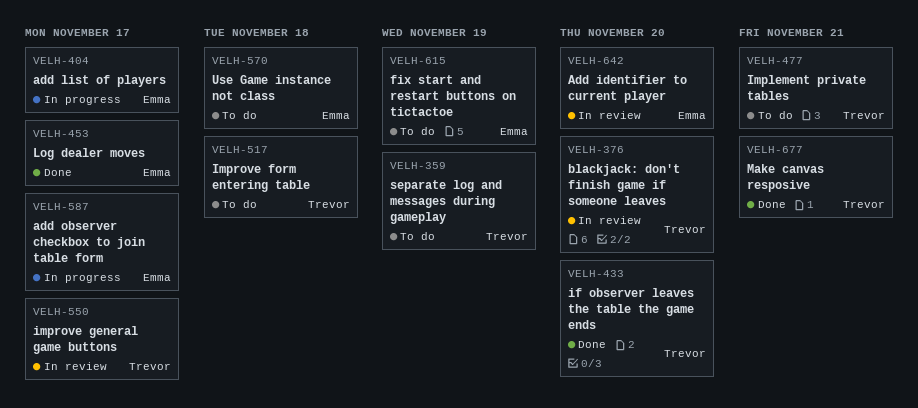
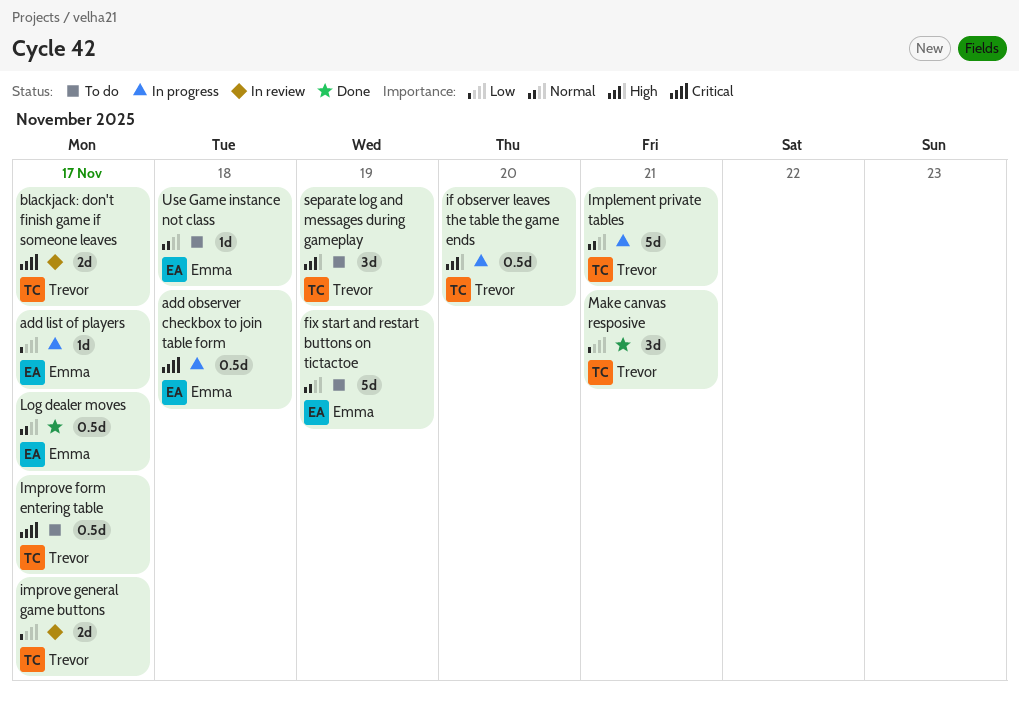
Add identifier to current player: present -> none
add observer checkbox to join table form, due: Nov 17 -> Nov 18
blackjack: don't finish game if someone leaves, due: Nov 20 -> Nov 17
if observer leaves the table the game ends, status: Done -> In progress
Implement private tables, status: To do -> In progress
Improve form entering table, due: Nov 18 -> Nov 17

